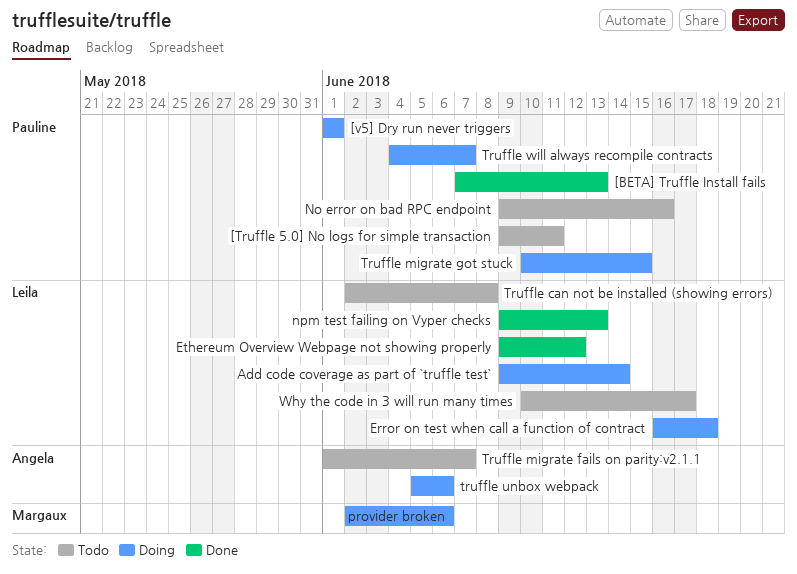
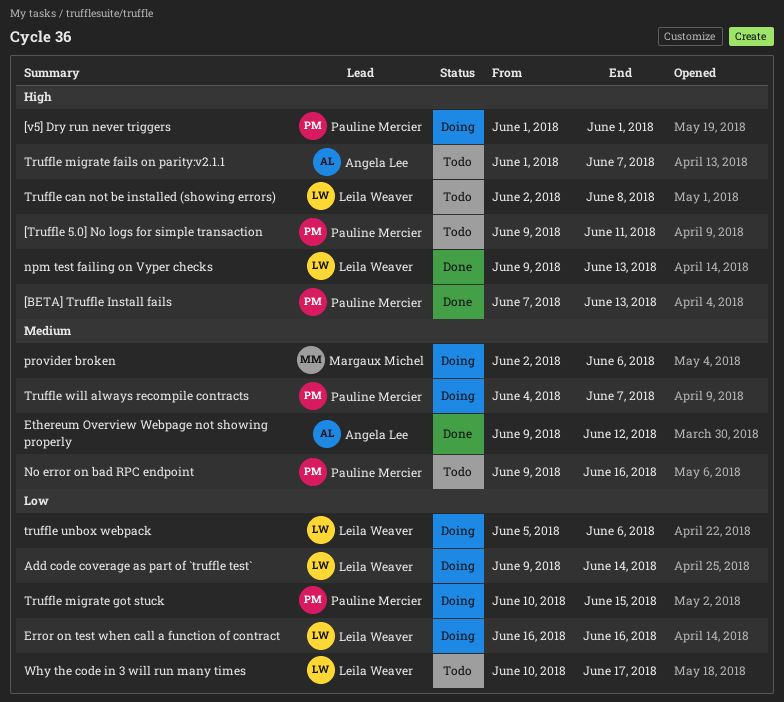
Error on test when call a function of contract, due: Jun 18 -> Jun 16
Ethereum Overview Webpage not showing properly, owner: Leila Weaver -> Angela Lee
truffle unbox webpack, owner: Angela Lee -> Leila Weaver

